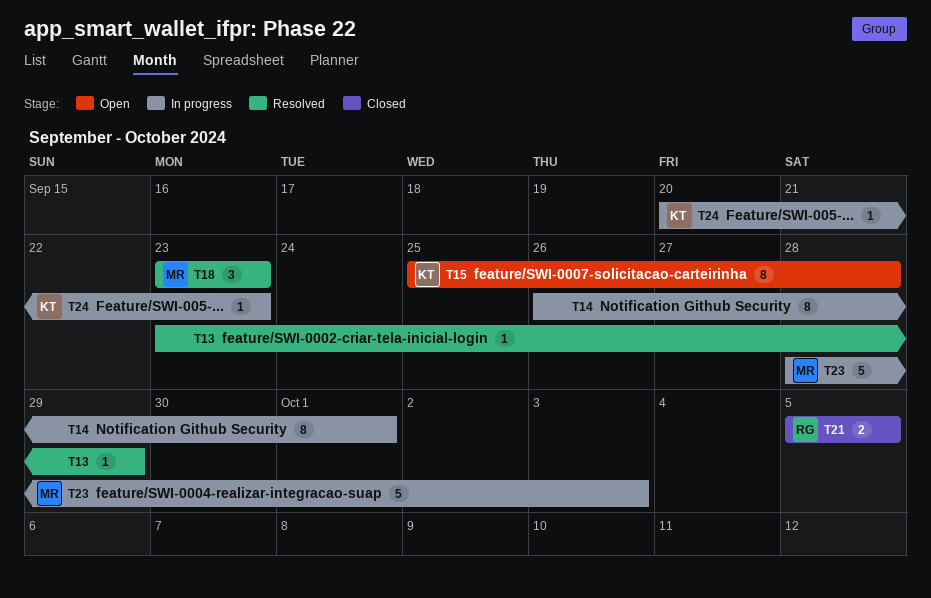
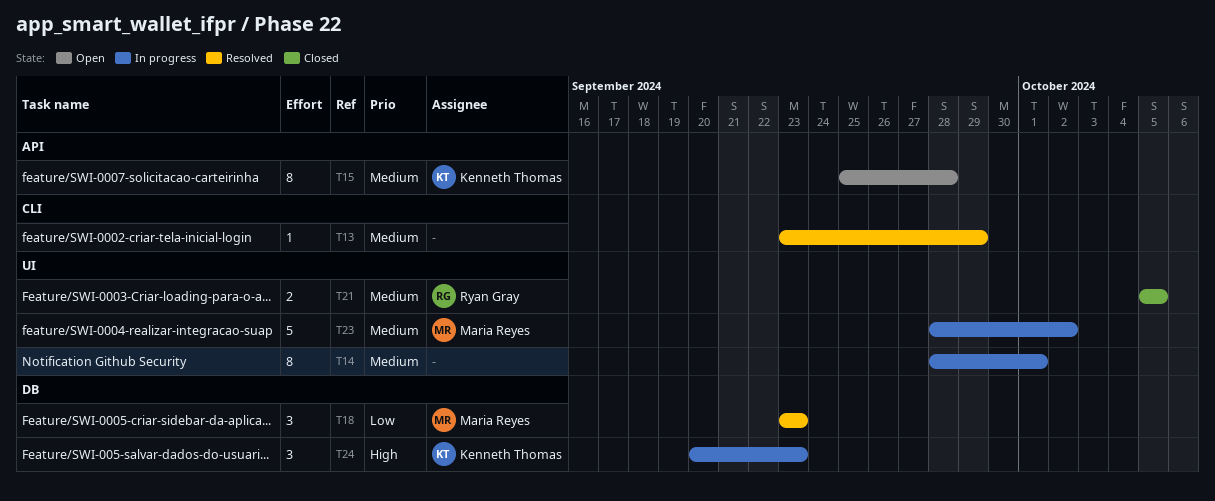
T14, start: Sep 26 -> Sep 28
T23, due: Oct 3 -> Oct 2
T24, estimate: 1 -> 3

